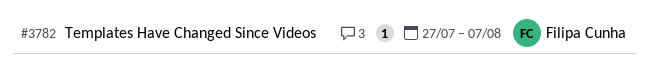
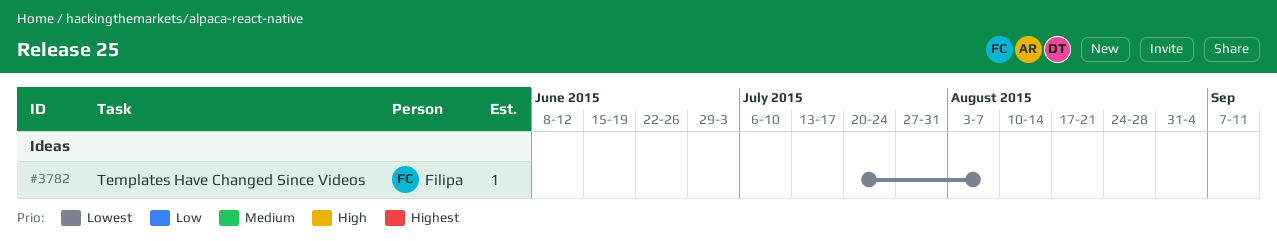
#3782, start: Jul 27 -> Jul 20

